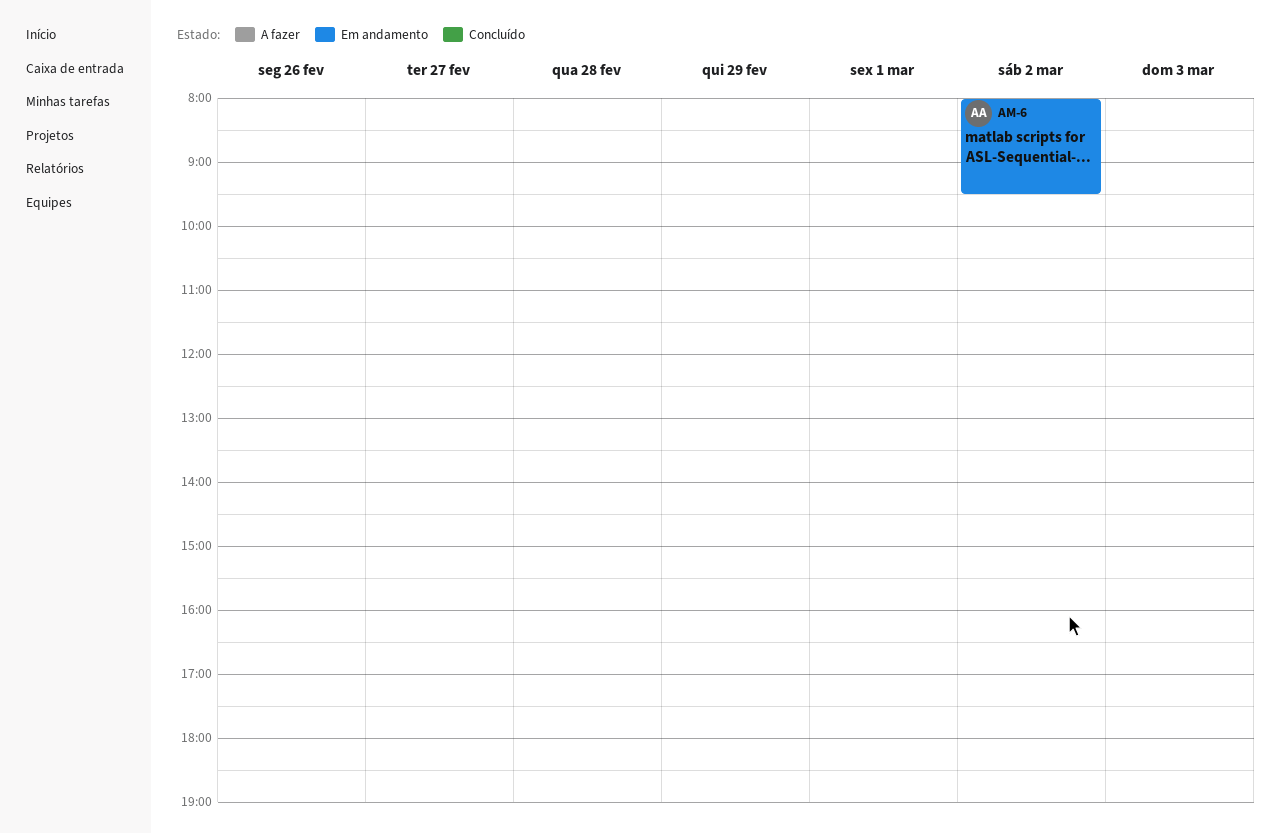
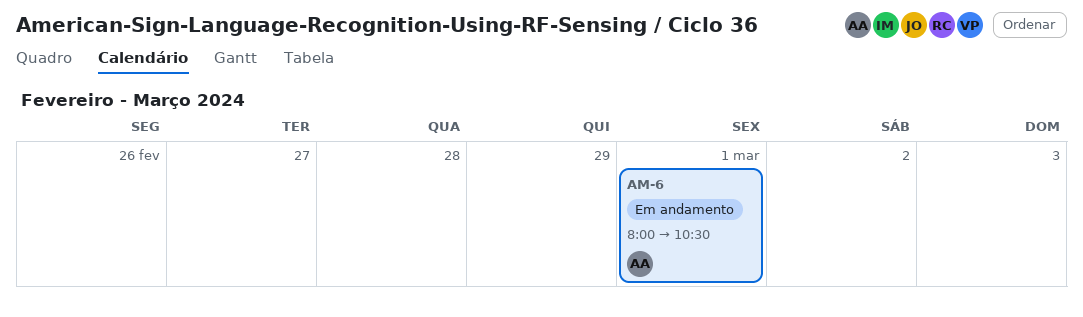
AM-6, day: Mar 2 -> Mar 1
AM-6, ends: 09:30 -> 10:30

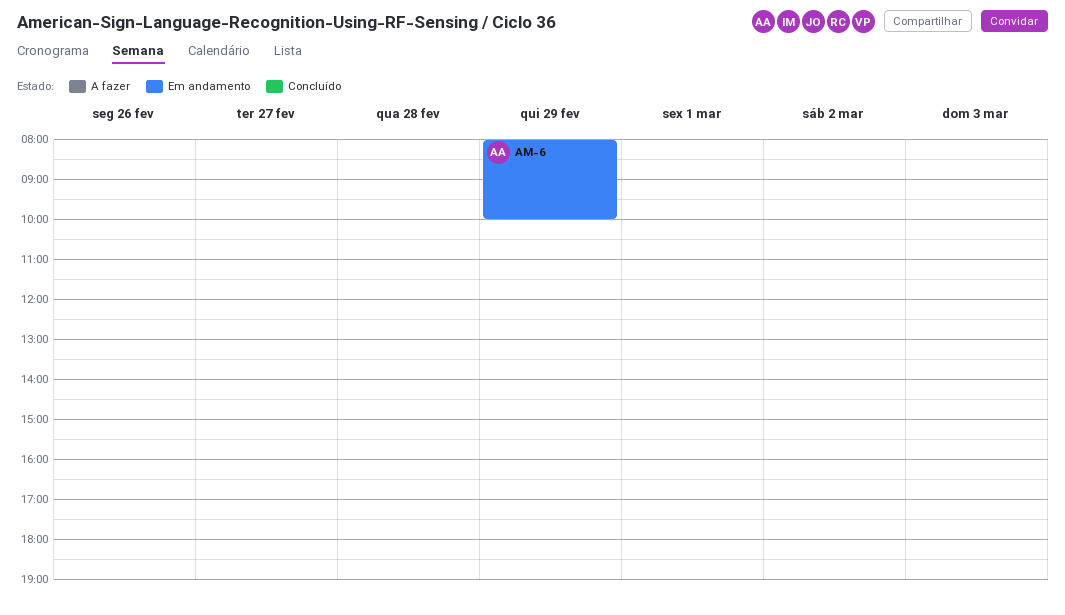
AM-6, day: Mar 1 -> Feb 29
AM-6, ends: 10:30 -> 10:00

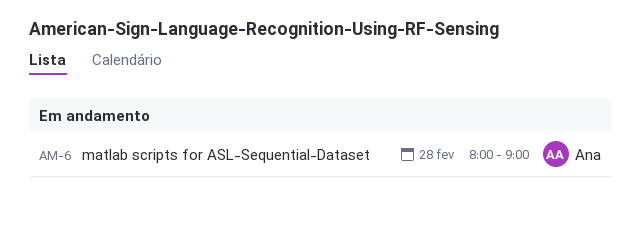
AM-6, day: Feb 29 -> Feb 28
AM-6, ends: 10:00 -> 09:00

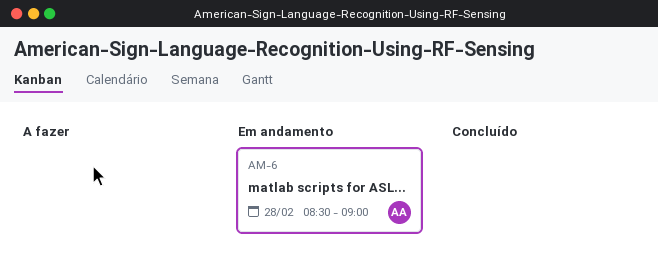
AM-6, begins: 08:00 -> 08:30

